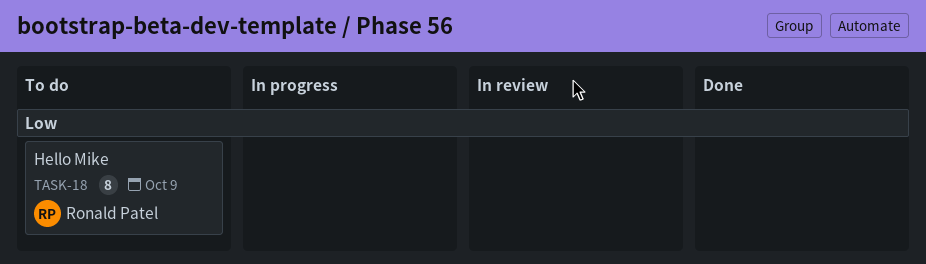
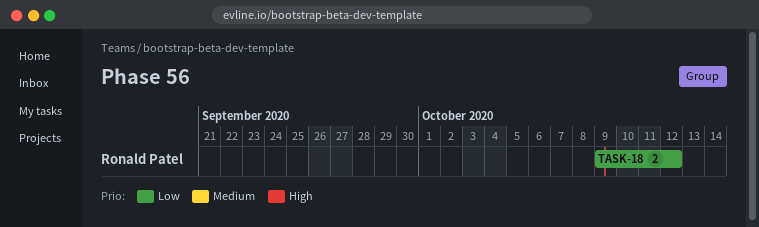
TASK-18, estimate: 8 -> 2
TASK-18, due: Oct 9 -> Oct 12

